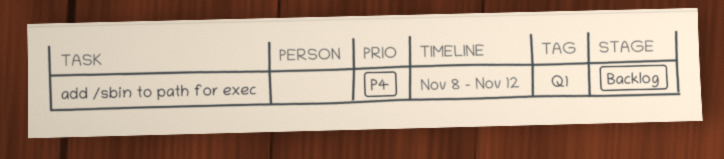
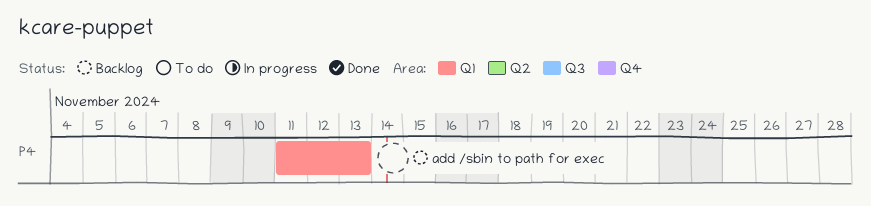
add /sbin to path for exec, start: Nov 8 -> Nov 11
add /sbin to path for exec, due: Nov 12 -> Nov 13

